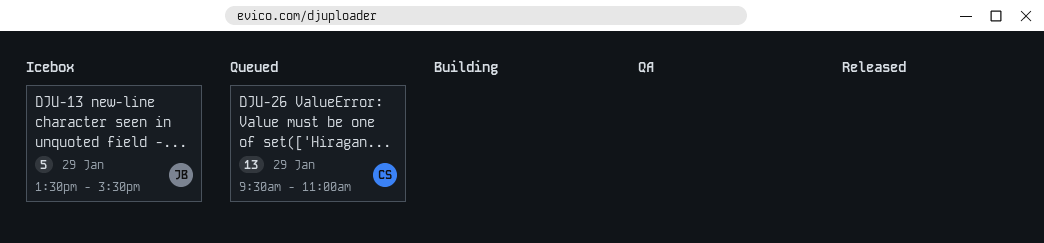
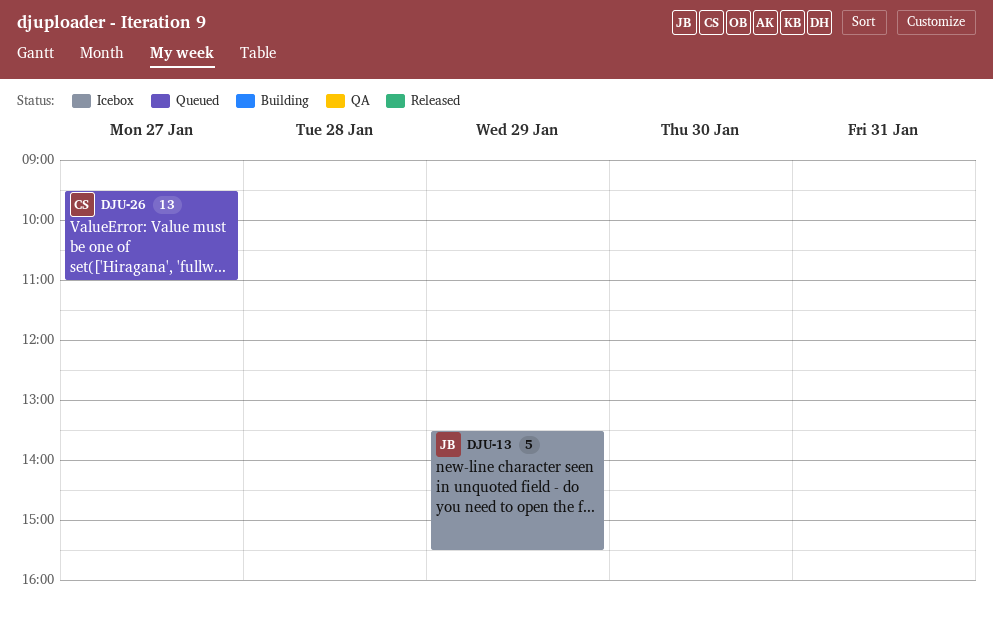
DJU-26, day: Jan 29 -> Jan 27

